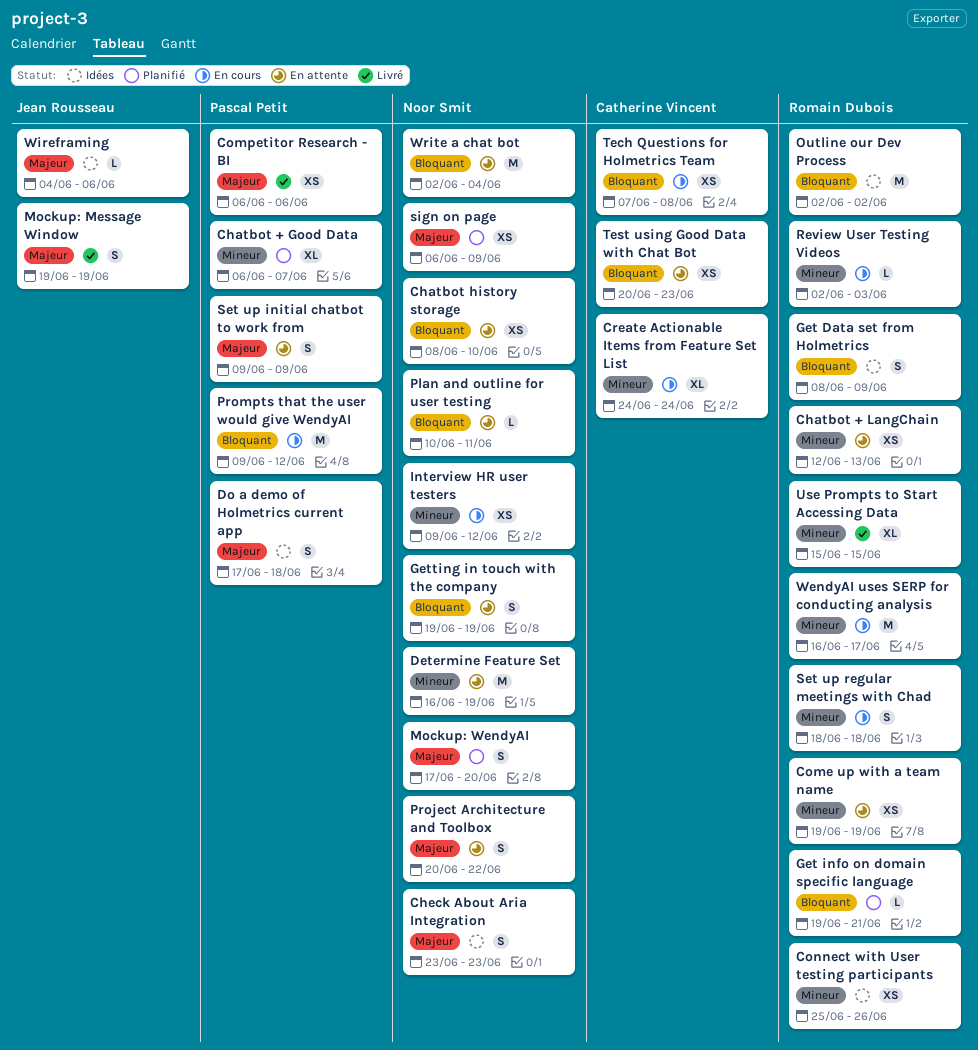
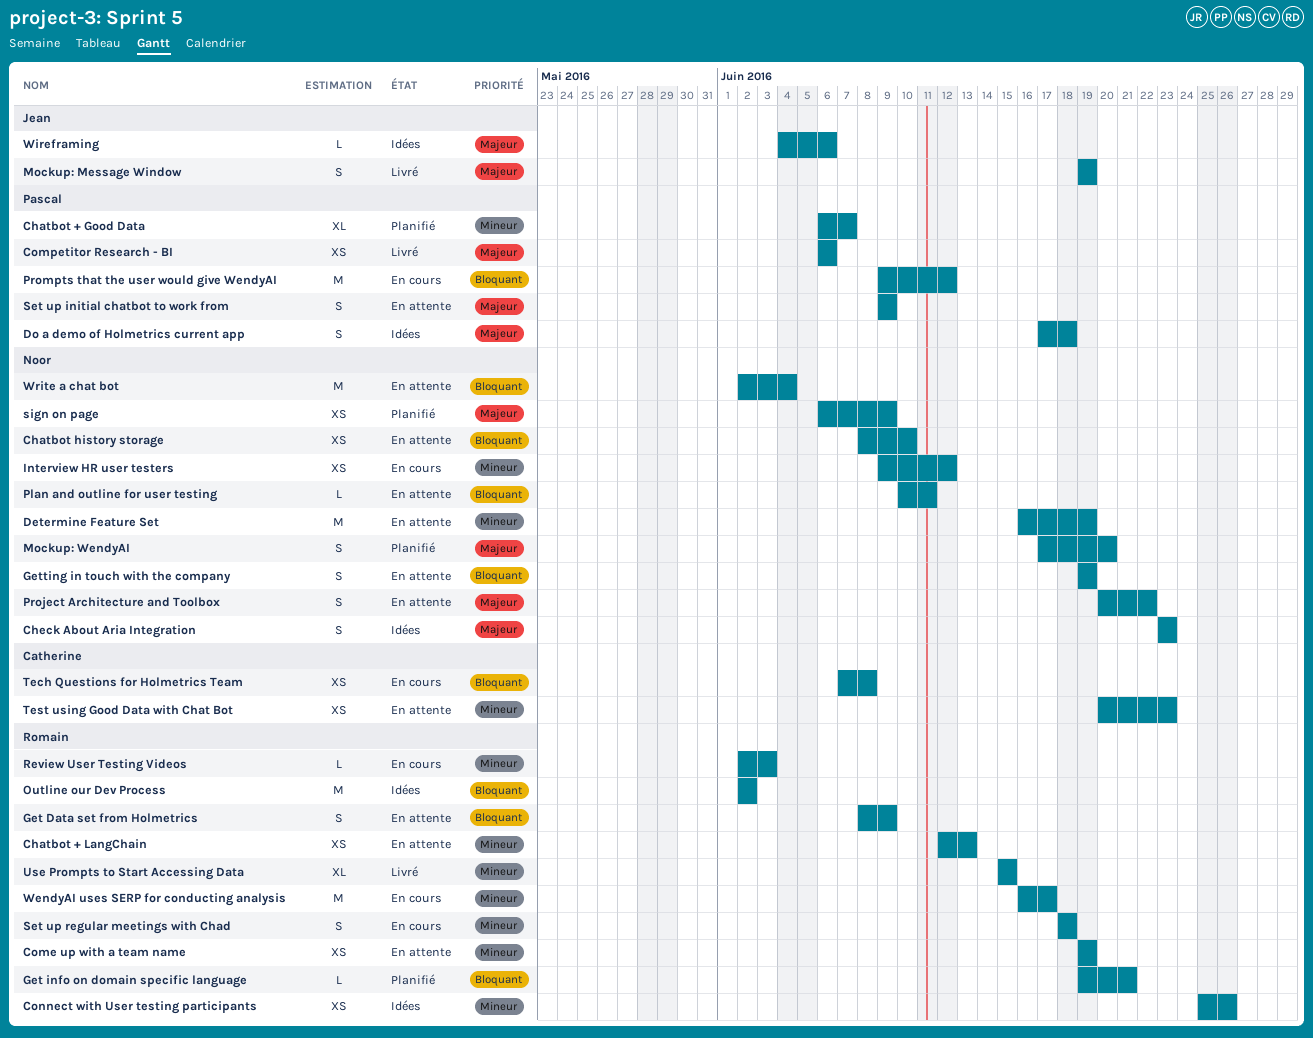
Create Actionable Items from Feature Set List: present -> none
Get Data set from Holmetrics, status: Idées -> En attente
Test using Good Data with Chat Bot, priority: Bloquant -> Mineur

